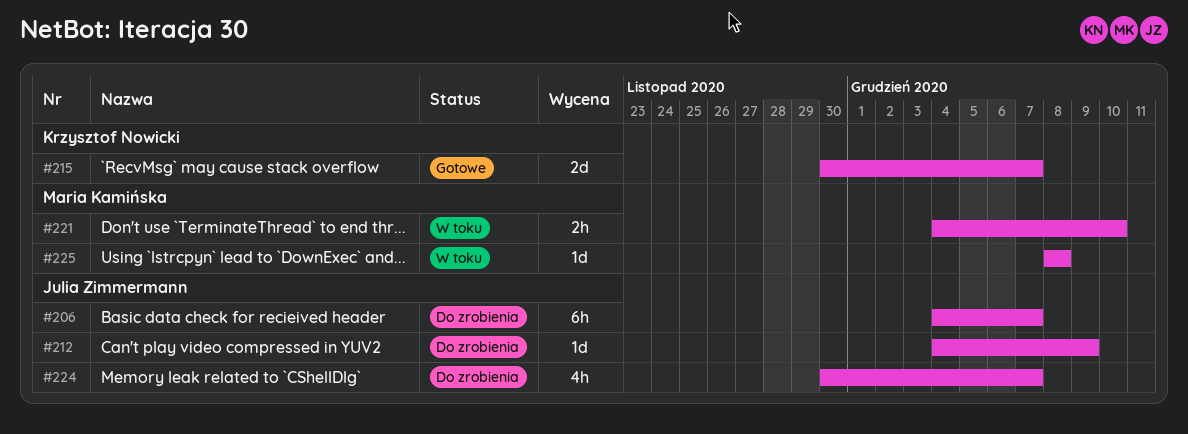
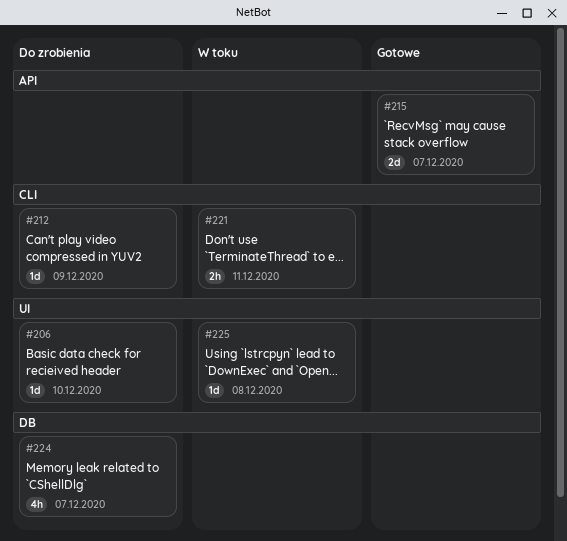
#206, estimate: 6h -> 1d
#206, due: Dec 7 -> Dec 10
#221, due: Dec 10 -> Dec 11

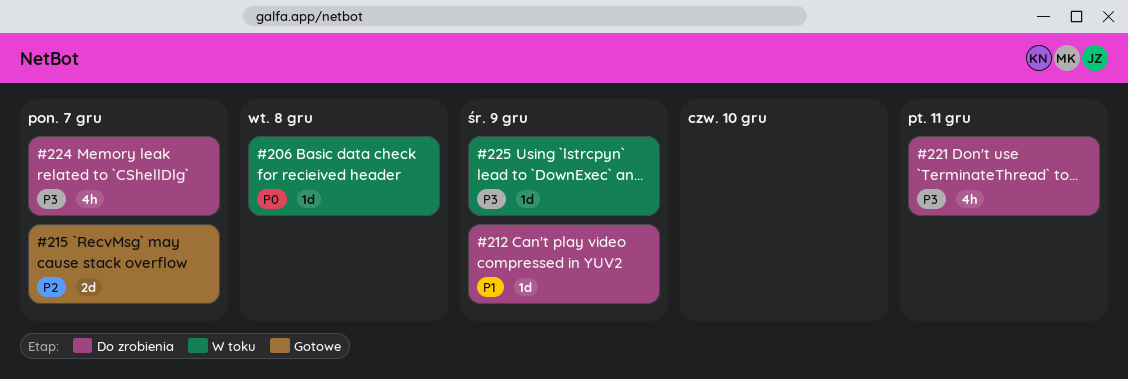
#206, status: Do zrobienia -> W toku
#206, due: Dec 10 -> Dec 8
#221, status: W toku -> Do zrobienia
#221, estimate: 2h -> 4h
#225, due: Dec 8 -> Dec 9

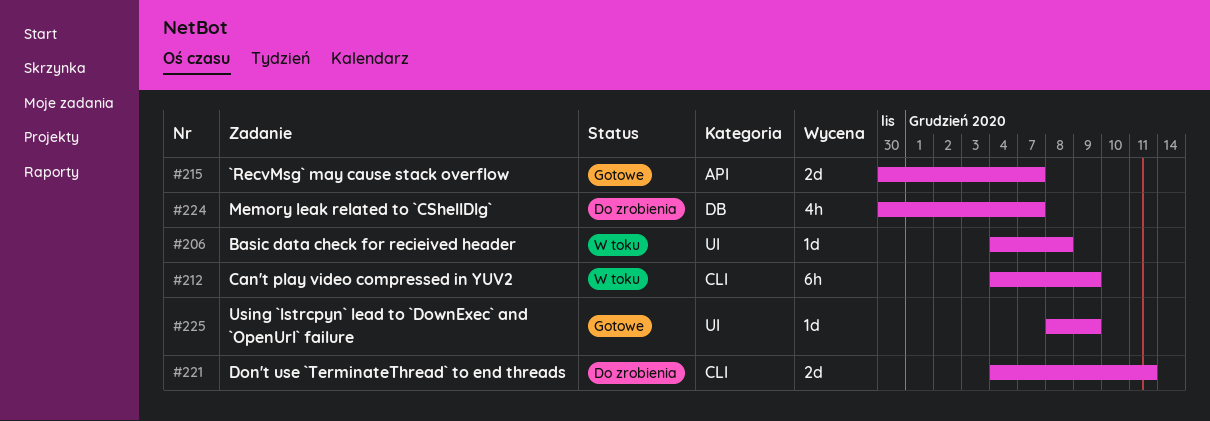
#212, status: Do zrobienia -> W toku
#212, estimate: 1d -> 6h
#221, estimate: 4h -> 2d
#225, status: W toku -> Gotowe

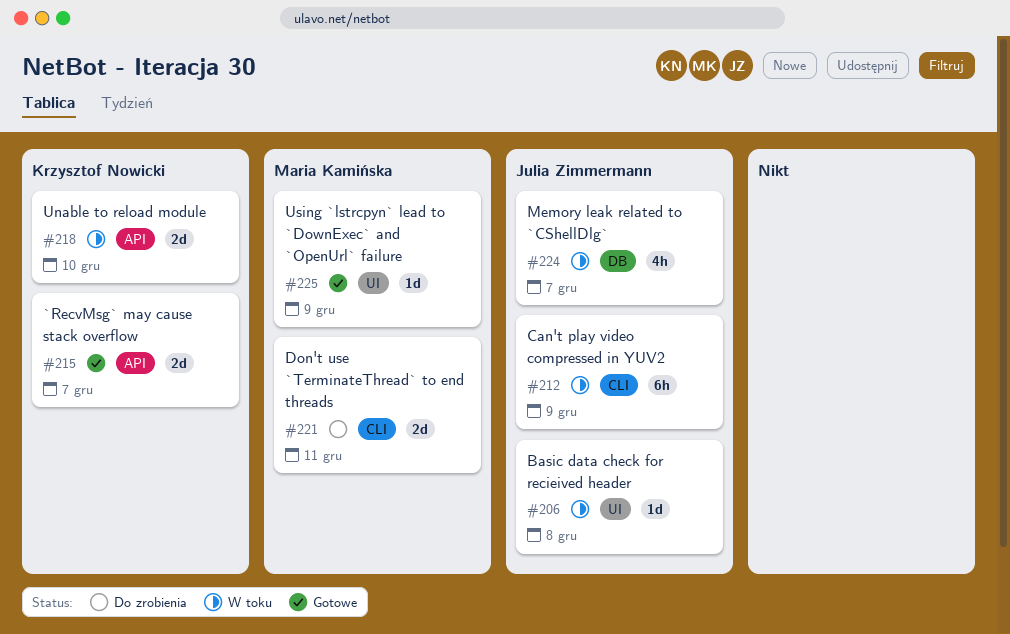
#218: none -> present
#224, status: Do zrobienia -> W toku

